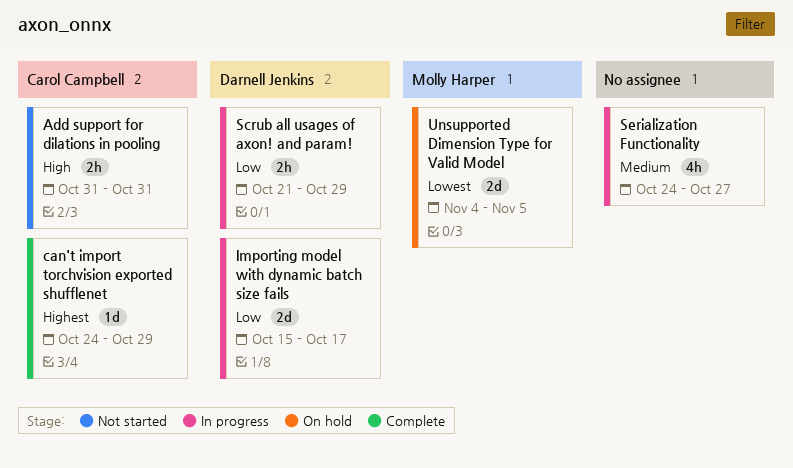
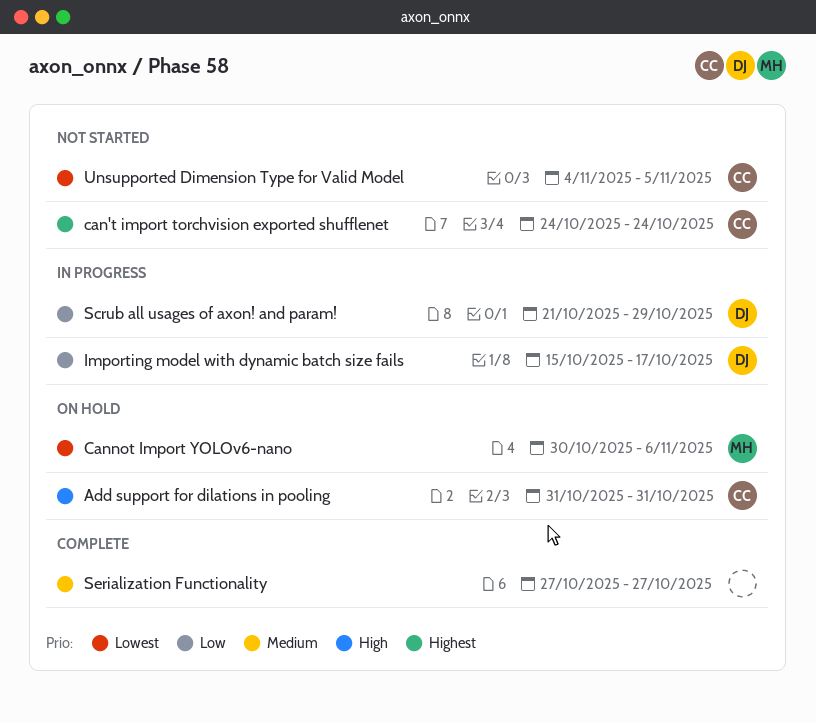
Add support for dilations in pooling, status: Not started -> On hold
can't import torchvision exported shufflenet, status: Complete -> Not started
can't import torchvision exported shufflenet, due: Oct 29 -> Oct 24
Cannot Import YOLOv6-nano: none -> present
Serialization Functionality, status: In progress -> Complete
Serialization Functionality, start: Oct 24 -> Oct 27
Unsupported Dimension Type for Valid Model, status: On hold -> Not started
Unsupported Dimension Type for Valid Model, owner: Molly Harper -> Carol Campbell

